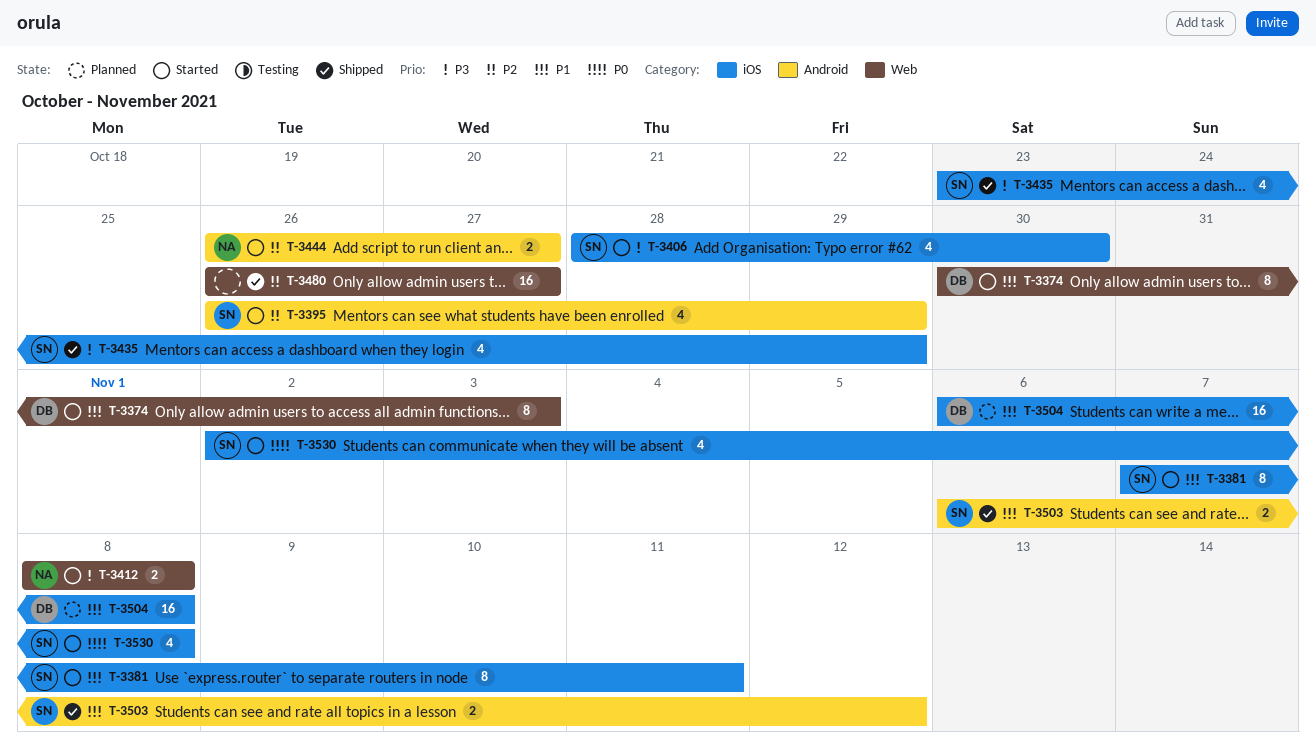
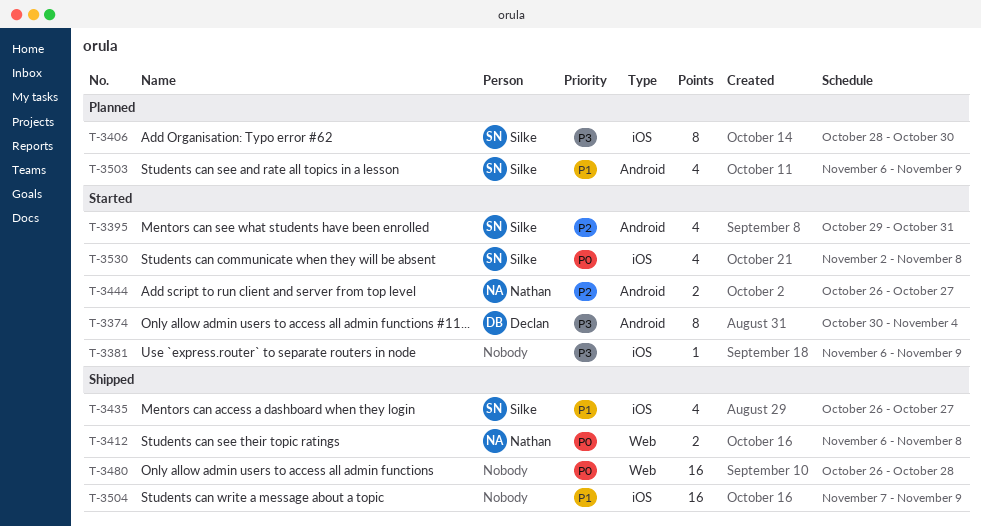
T-3374, priority: P1 -> P3
T-3374, label: Web -> Android
T-3374, due: Nov 3 -> Nov 4
T-3381, owner: Silke -> none
T-3381, priority: P1 -> P3
T-3381, estimate: 8 -> 1
T-3381, start: Nov 7 -> Nov 6
T-3381, due: Nov 11 -> Nov 9
T-3395, start: Oct 26 -> Oct 29
T-3395, due: Oct 29 -> Oct 31
T-3406, status: Started -> Planned
T-3406, estimate: 4 -> 8
T-3412, status: Started -> Shipped
T-3412, priority: P3 -> P0
T-3412, start: Nov 8 -> Nov 6
T-3435, priority: P3 -> P1
T-3435, start: Oct 23 -> Oct 26
T-3435, due: Oct 29 -> Oct 27
T-3480, priority: P2 -> P0
T-3480, due: Oct 27 -> Oct 28
T-3503, status: Shipped -> Planned
T-3503, estimate: 2 -> 4
T-3503, due: Nov 12 -> Nov 9
T-3504, status: Planned -> Shipped
T-3504, owner: Declan -> none
T-3504, start: Nov 6 -> Nov 7
T-3504, due: Nov 8 -> Nov 9

